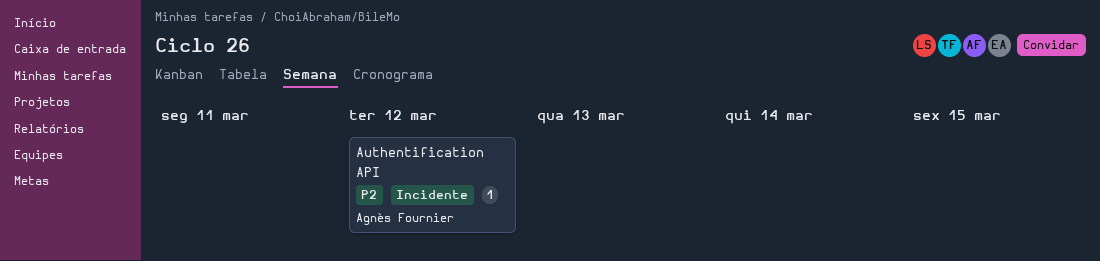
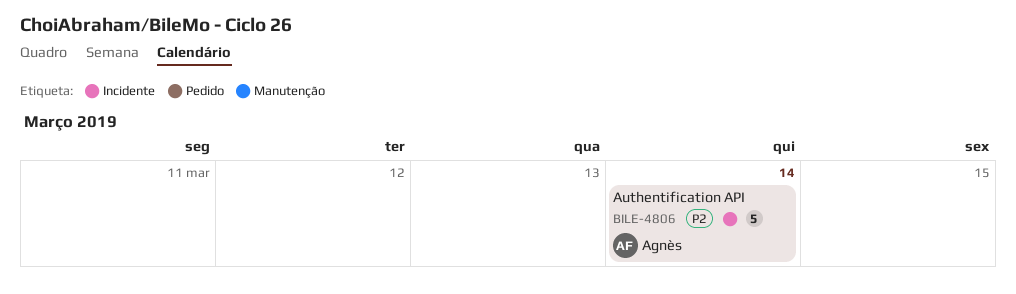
Authentification API, estimate: 1 -> 5
Authentification API, due: Mar 12 -> Mar 14

